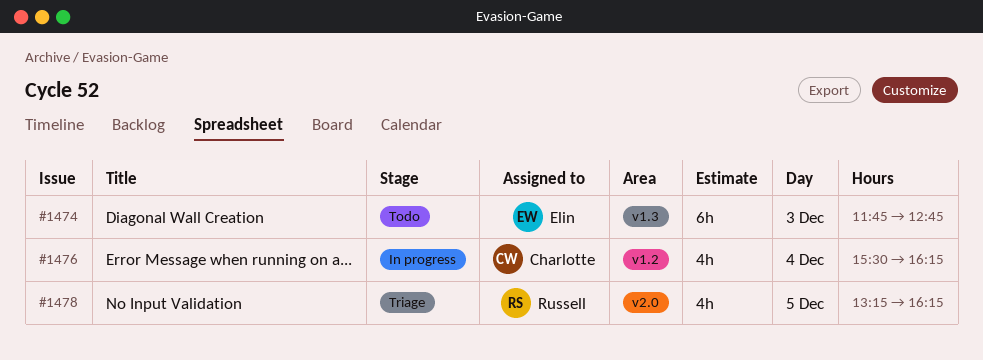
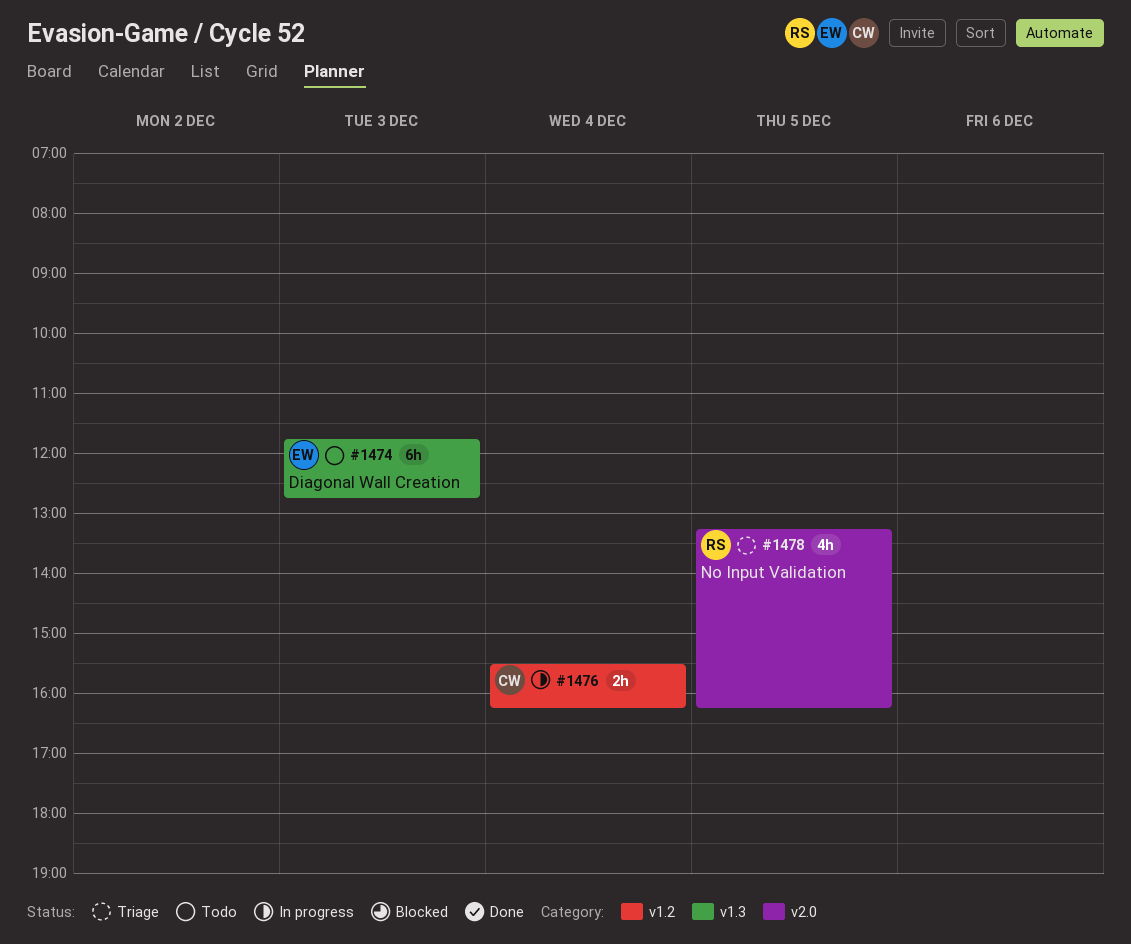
#1476, estimate: 4h -> 2h

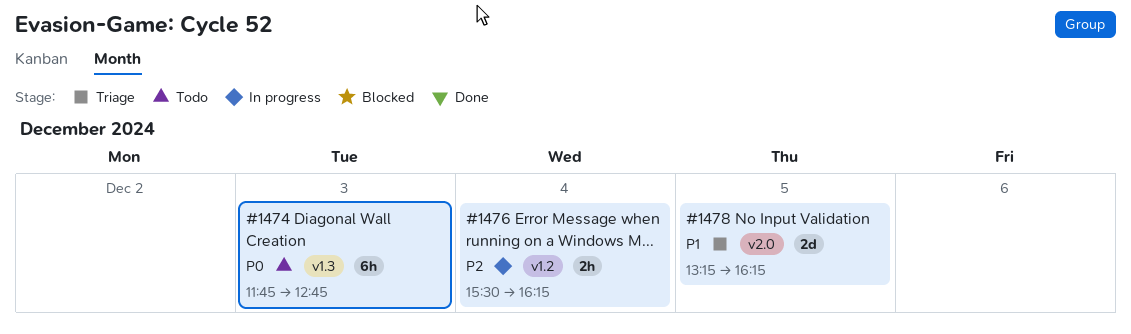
#1478, estimate: 4h -> 2d

